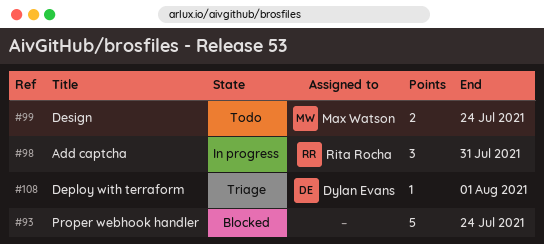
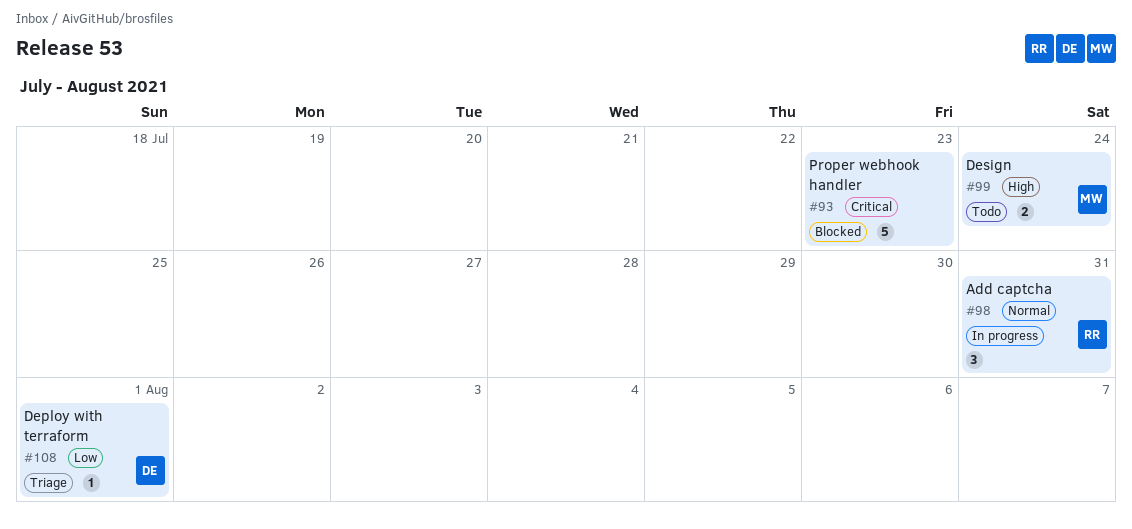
#93, due: Jul 24 -> Jul 23

